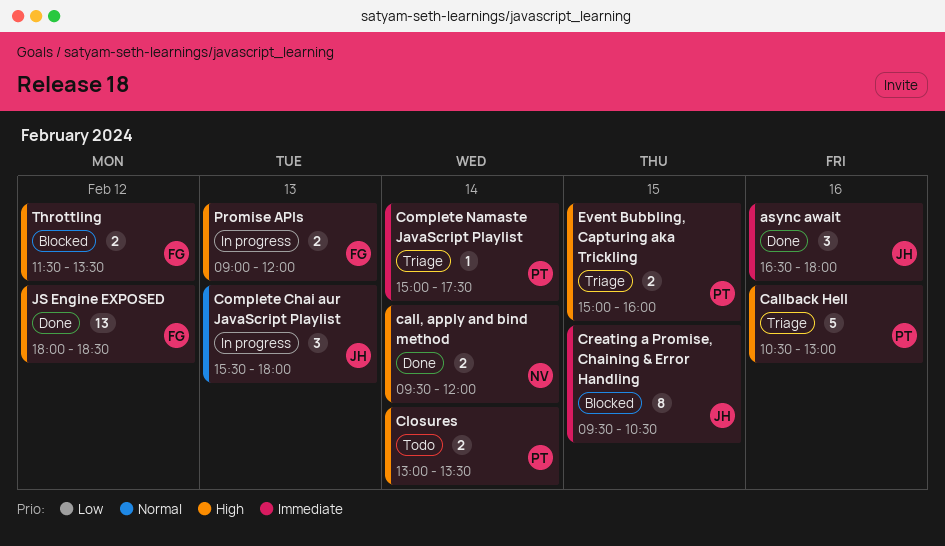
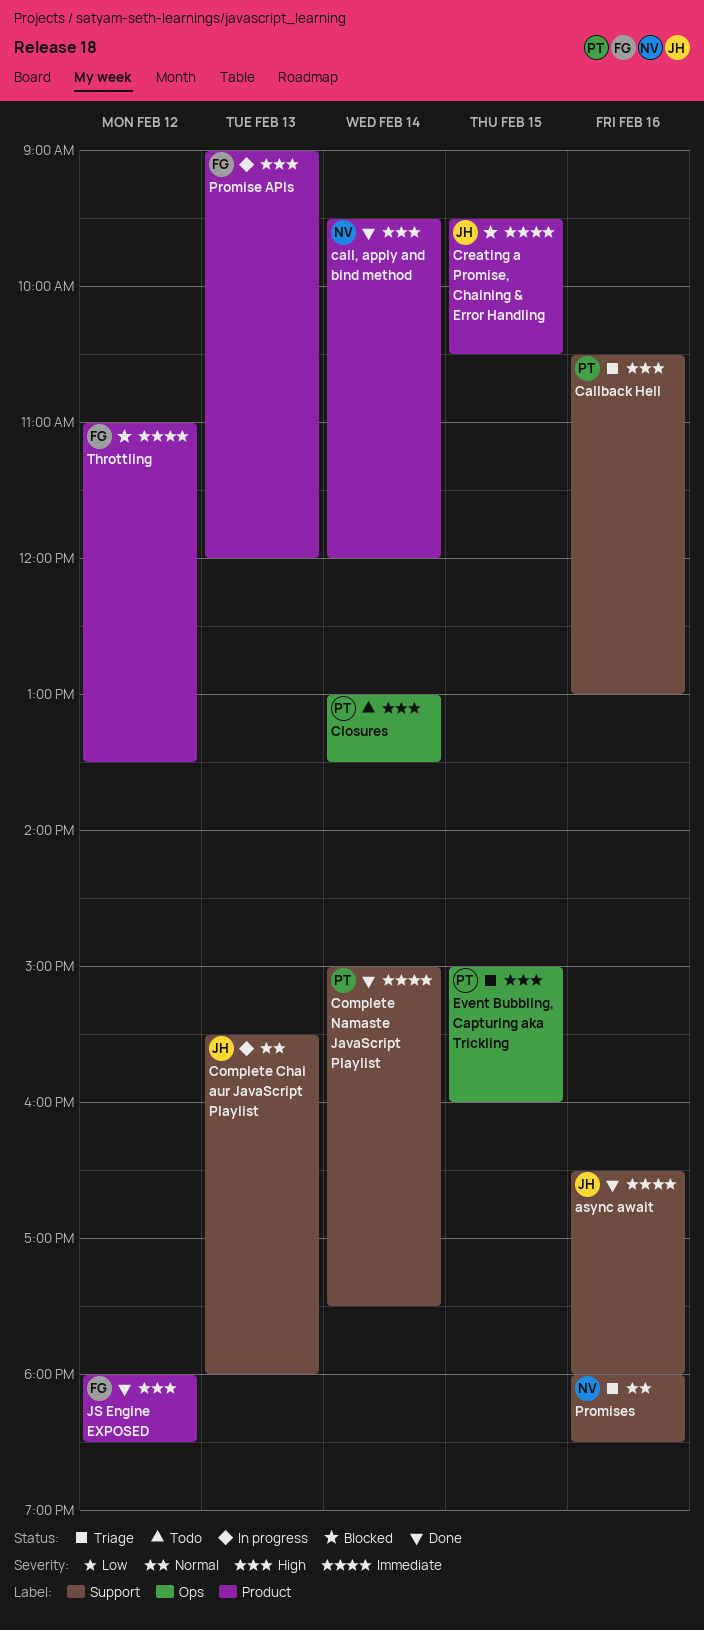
Complete Namaste JavaScript Playlist, status: Triage -> Done
Promises: none -> present
Throttling, priority: High -> Immediate
Throttling, begins: 11:30 -> 11:00

